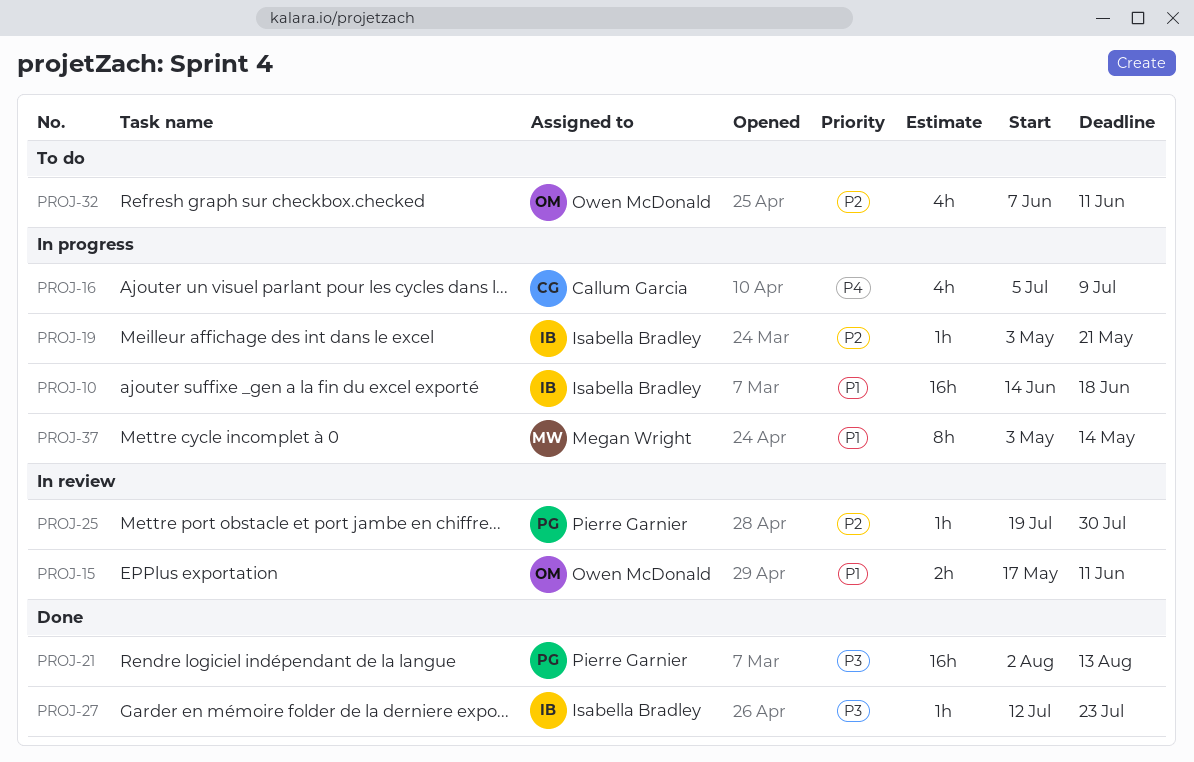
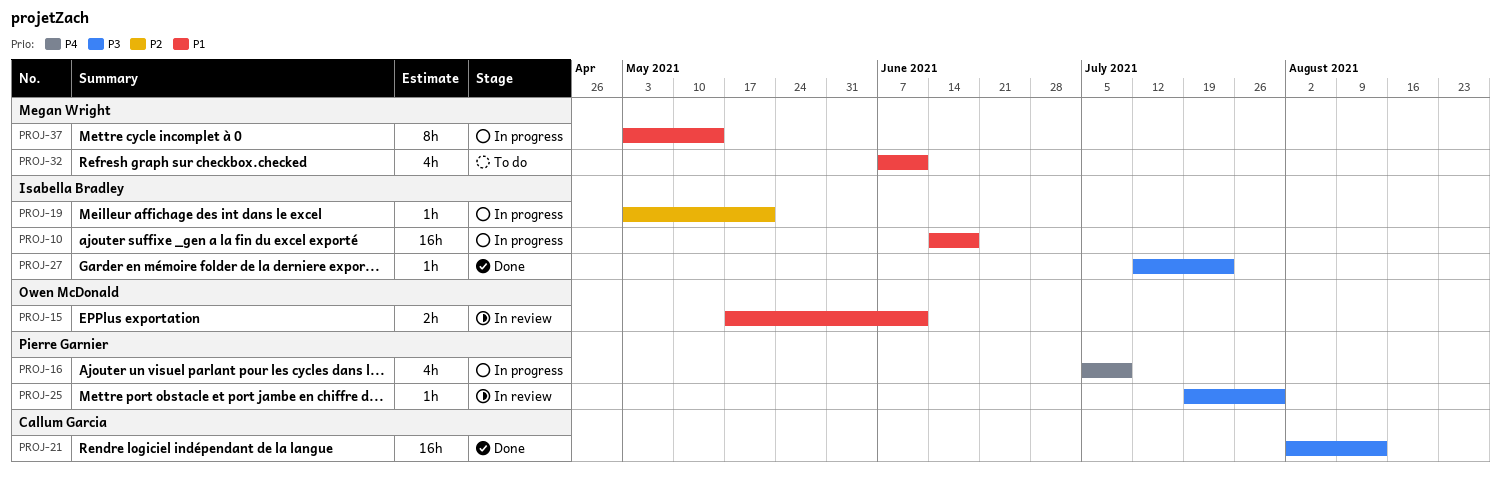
PROJ-16, owner: Callum Garcia -> Pierre Garnier
PROJ-21, owner: Pierre Garnier -> Callum Garcia
PROJ-25, priority: P2 -> P3
PROJ-32, owner: Owen McDonald -> Megan Wright
PROJ-32, priority: P2 -> P1

